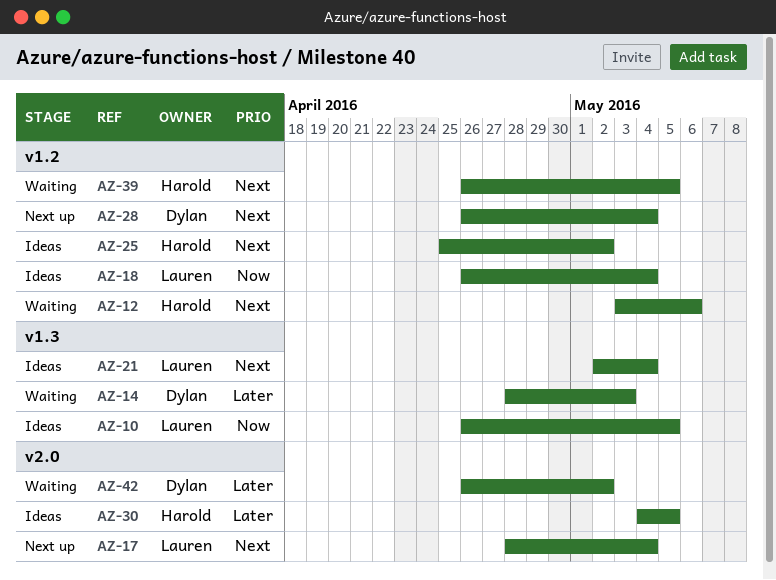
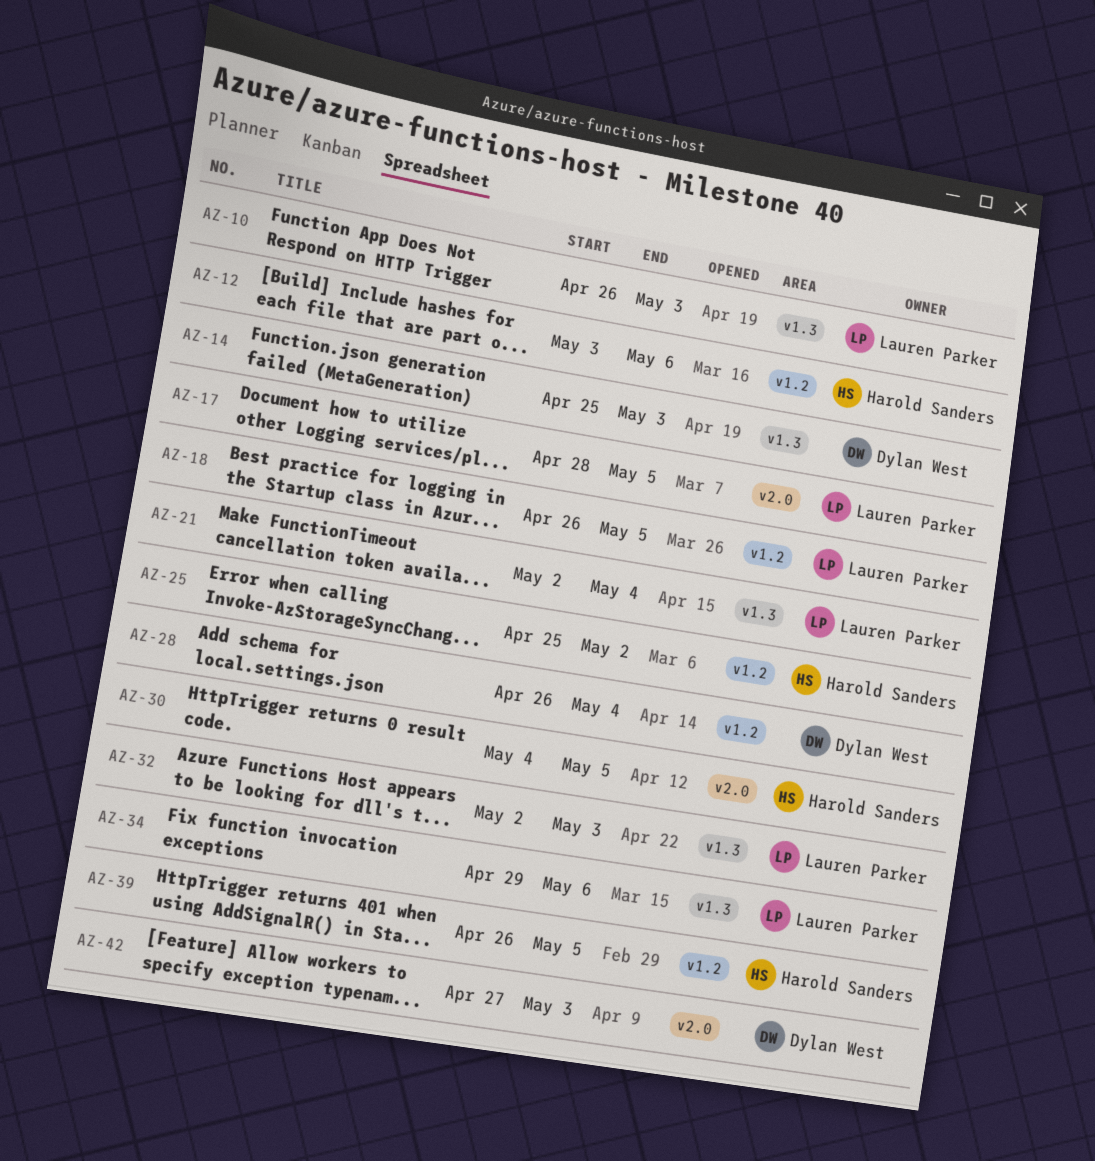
AZ-10, due: May 5 -> May 3
AZ-14, start: Apr 28 -> Apr 25
AZ-17, due: May 4 -> May 5
AZ-18, due: May 4 -> May 5
AZ-32: none -> present
AZ-34: none -> present
AZ-42, start: Apr 26 -> Apr 27
AZ-42, due: May 2 -> May 3

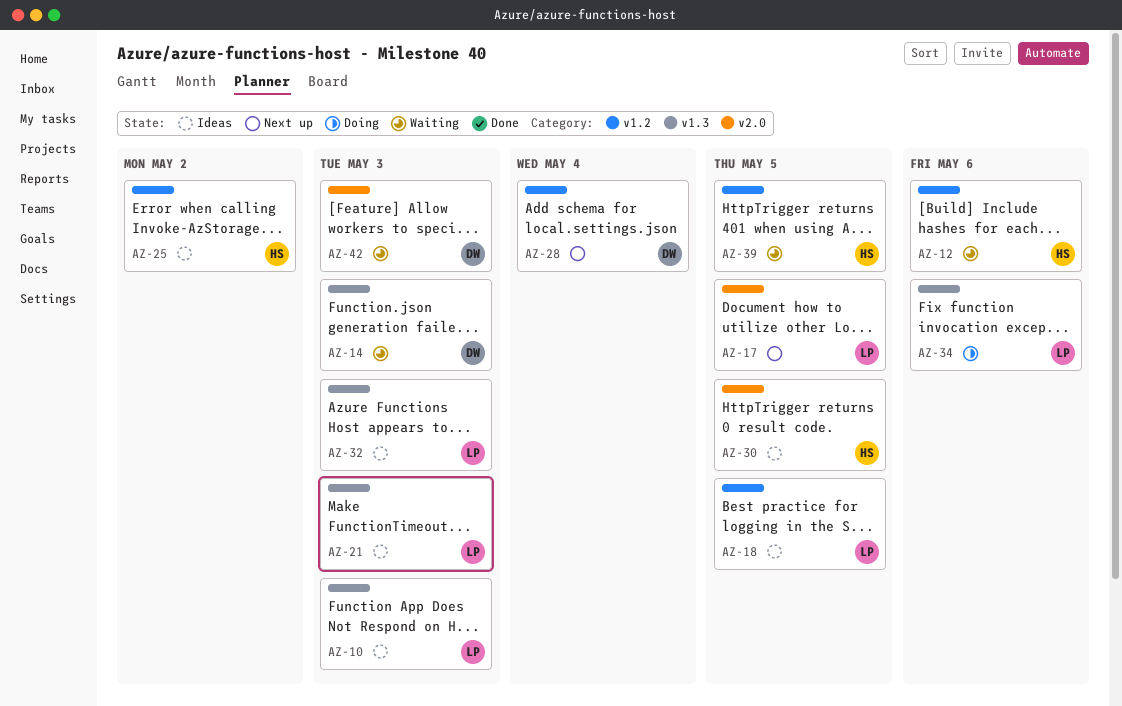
AZ-21, due: May 4 -> May 3

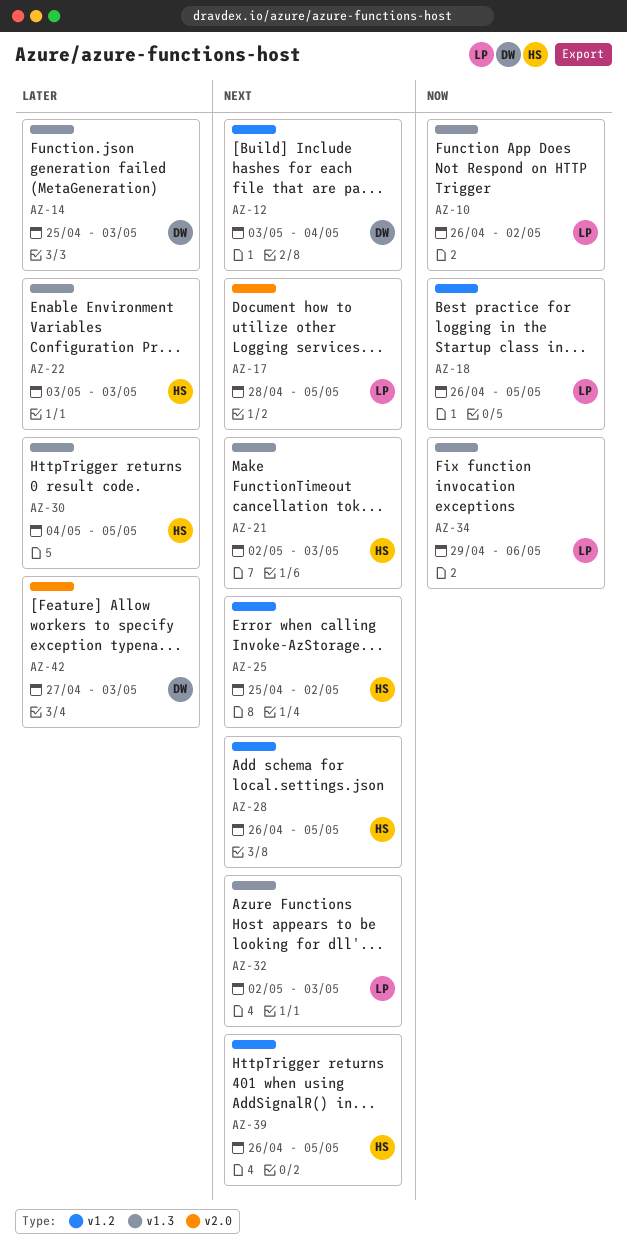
AZ-10, due: May 3 -> May 2
AZ-12, owner: HS -> DW
AZ-12, due: May 6 -> May 4
AZ-21, owner: LP -> HS
AZ-22: none -> present
AZ-28, owner: DW -> HS
AZ-28, due: May 4 -> May 5
AZ-30, label: v2.0 -> v1.3

